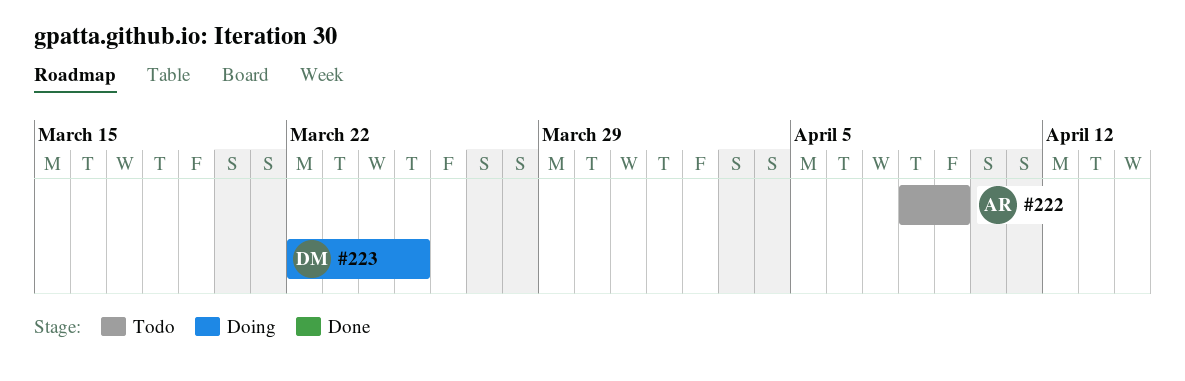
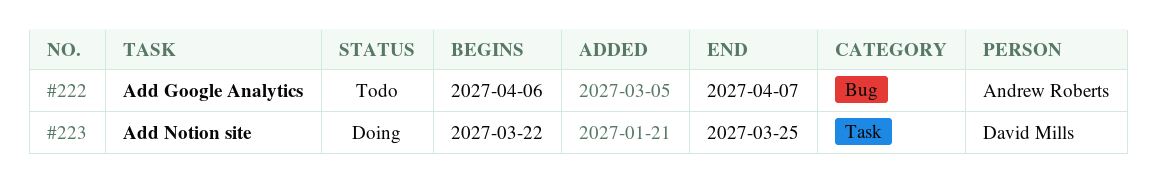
#222, start: Apr 8 -> Apr 6
#222, due: Apr 9 -> Apr 7

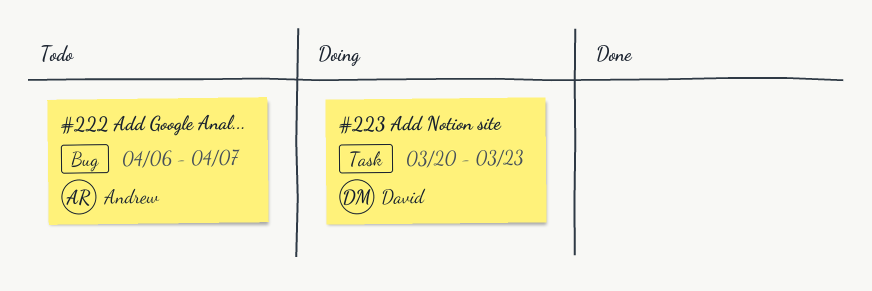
#223, start: Mar 22 -> Mar 20
#223, due: Mar 25 -> Mar 23

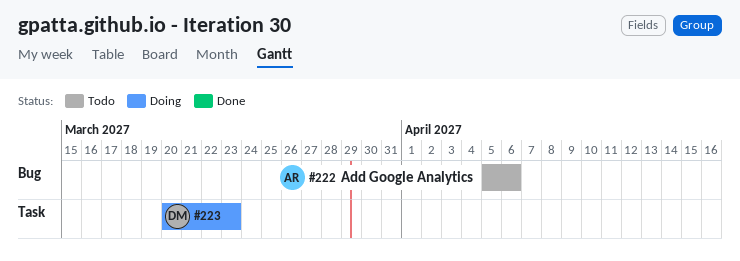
#222, start: Apr 6 -> Apr 5
#222, due: Apr 7 -> Apr 6

